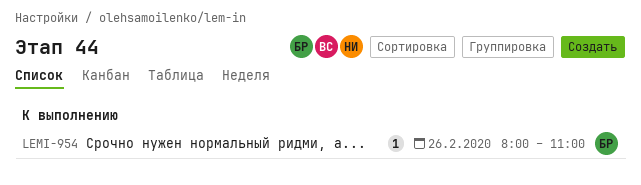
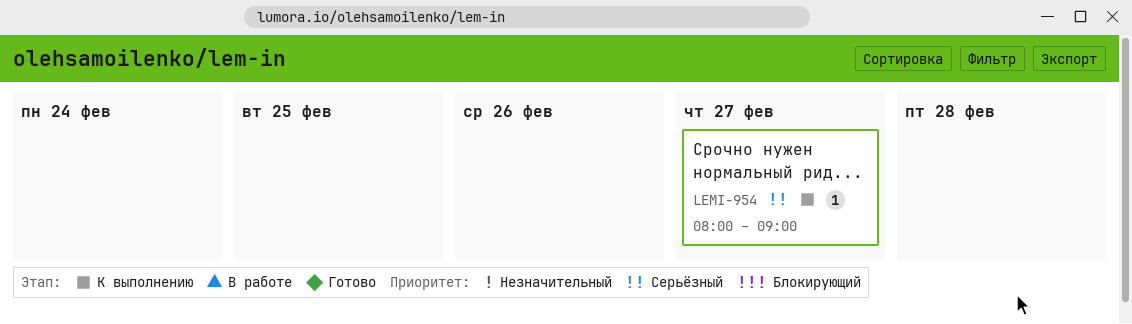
LEMI-954, day: Feb 26 -> Feb 27
LEMI-954, ends: 11:00 -> 09:00

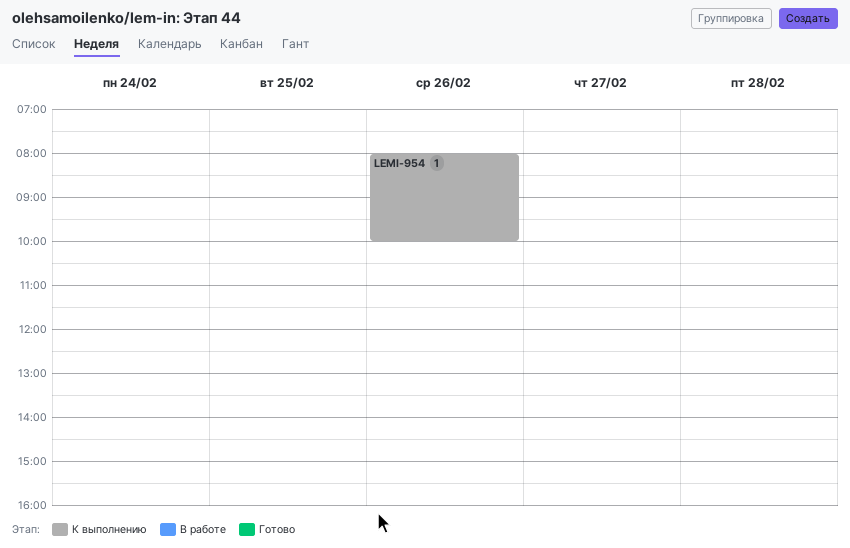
LEMI-954, day: Feb 27 -> Feb 26
LEMI-954, ends: 09:00 -> 10:00

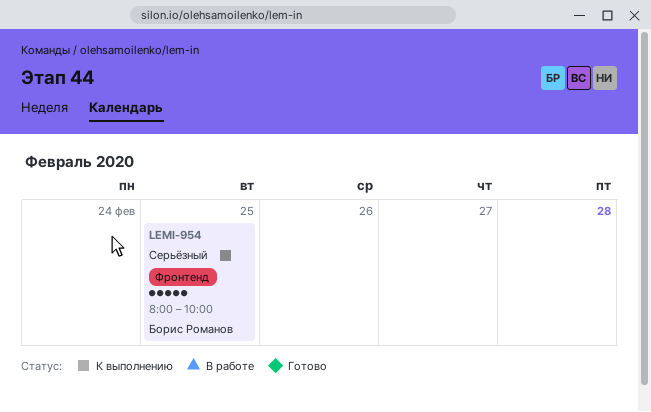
LEMI-954, estimate: 1 -> 5
LEMI-954, day: Feb 26 -> Feb 25

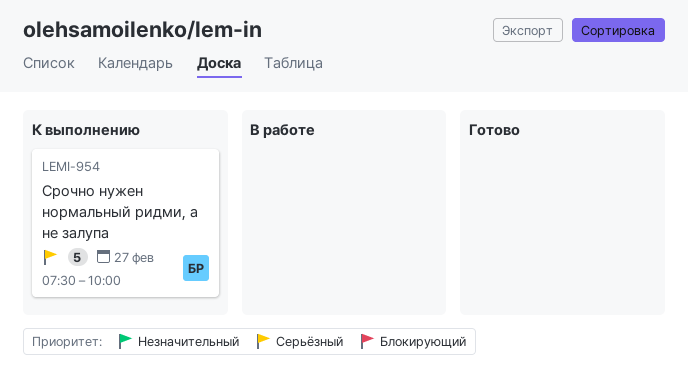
LEMI-954, day: Feb 25 -> Feb 27
LEMI-954, begins: 08:00 -> 07:30

